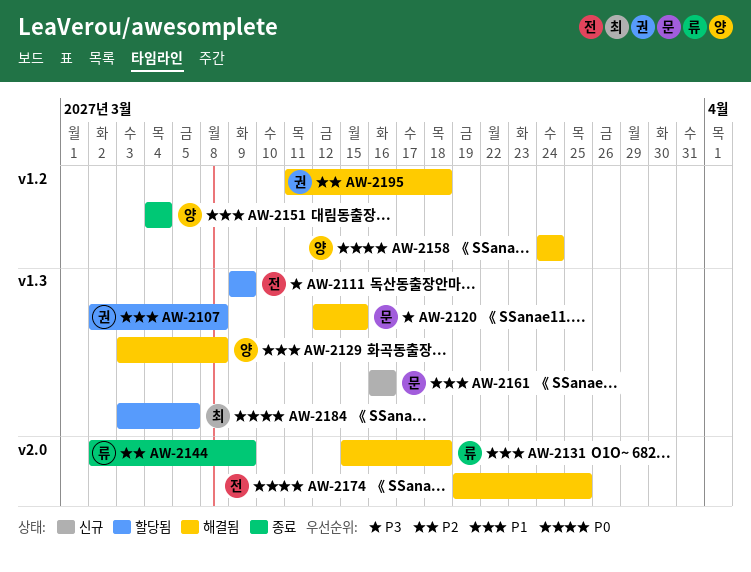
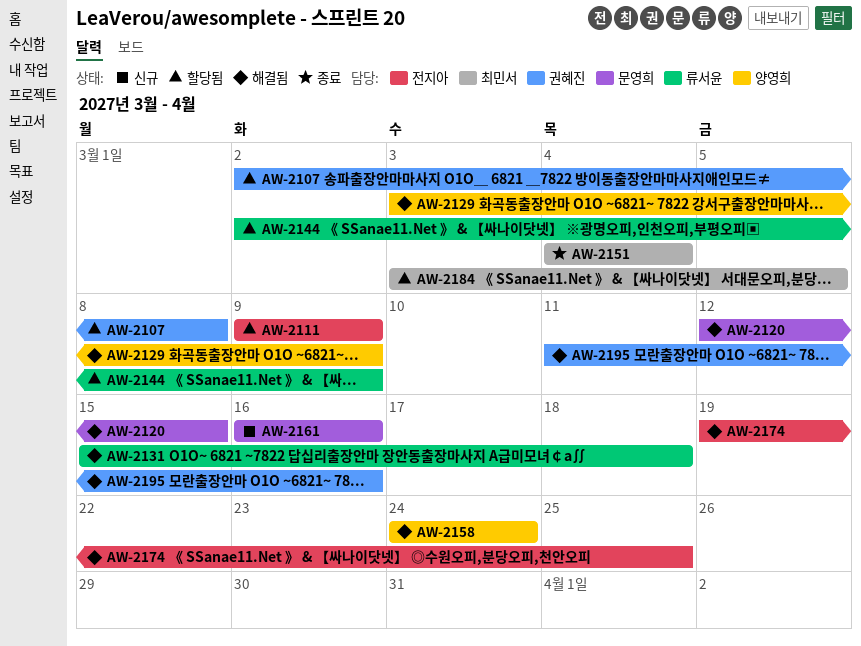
AW-2129, due: Mar 8 -> Mar 9
AW-2144, status: 종료 -> 할당됨
AW-2151, owner: 양영희 -> 최민서
AW-2195, due: Mar 18 -> Mar 16

